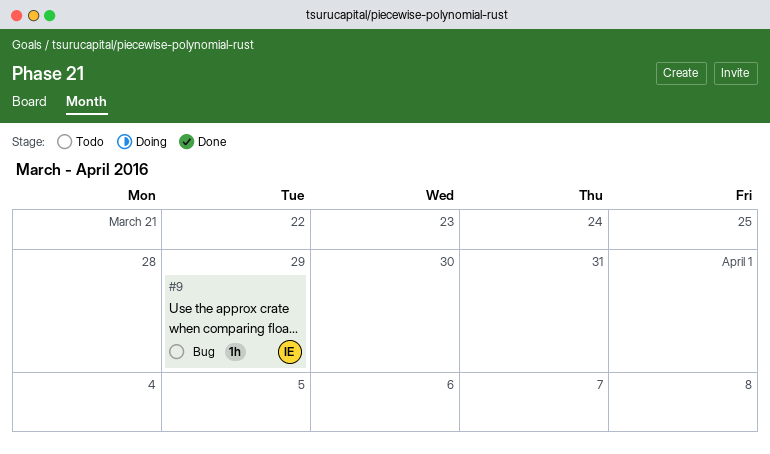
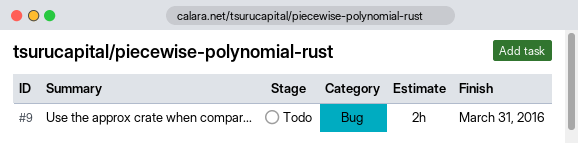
#9, estimate: 1h -> 2h
#9, due: Mar 29 -> Mar 31

